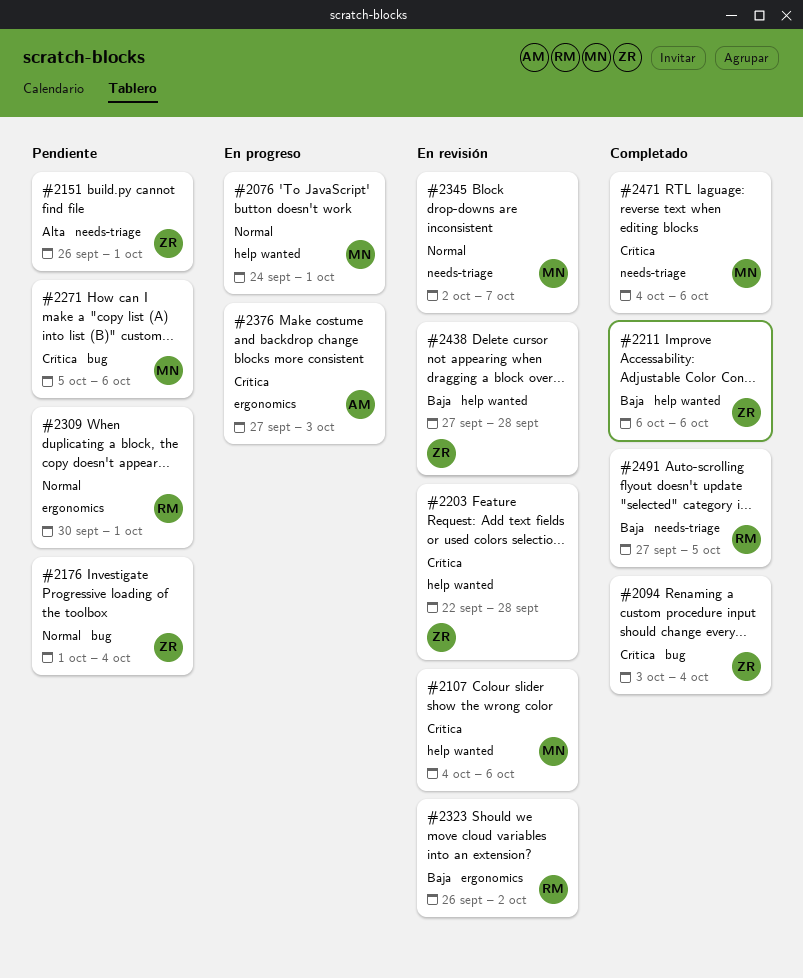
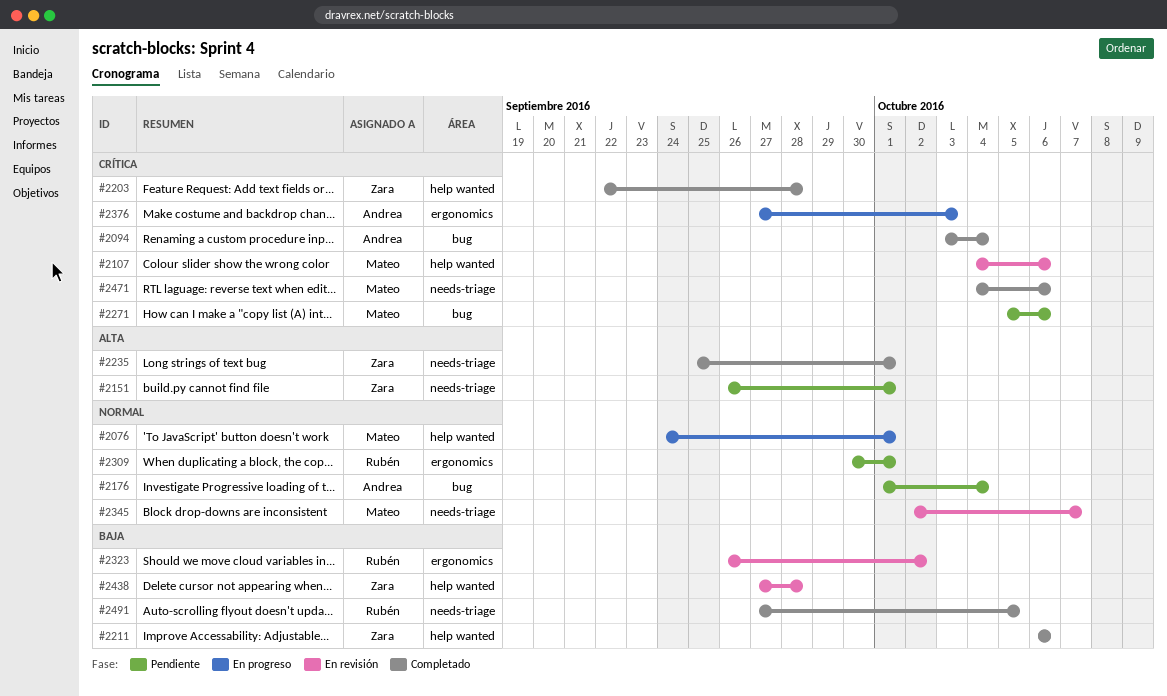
#2094, owner: Zara -> Andrea
#2176, owner: Zara -> Andrea
#2203, status: En revisión -> Completado
#2235: none -> present

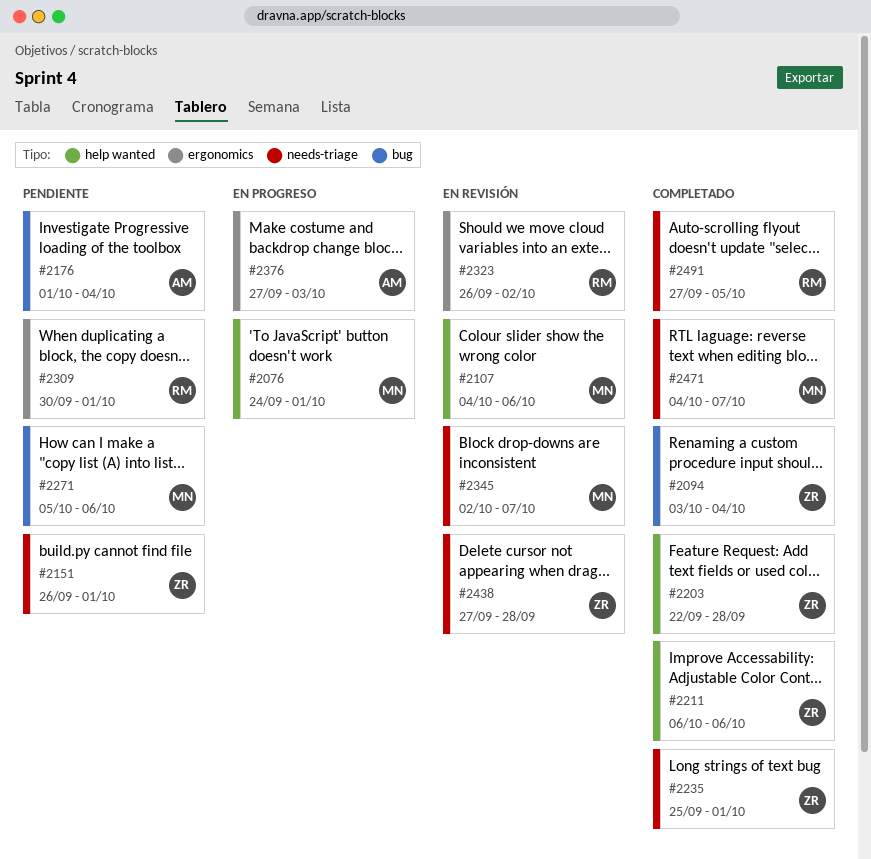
#2094, owner: Andrea -> Zara
#2438, label: help wanted -> needs-triage
#2471, due: Oct 6 -> Oct 7

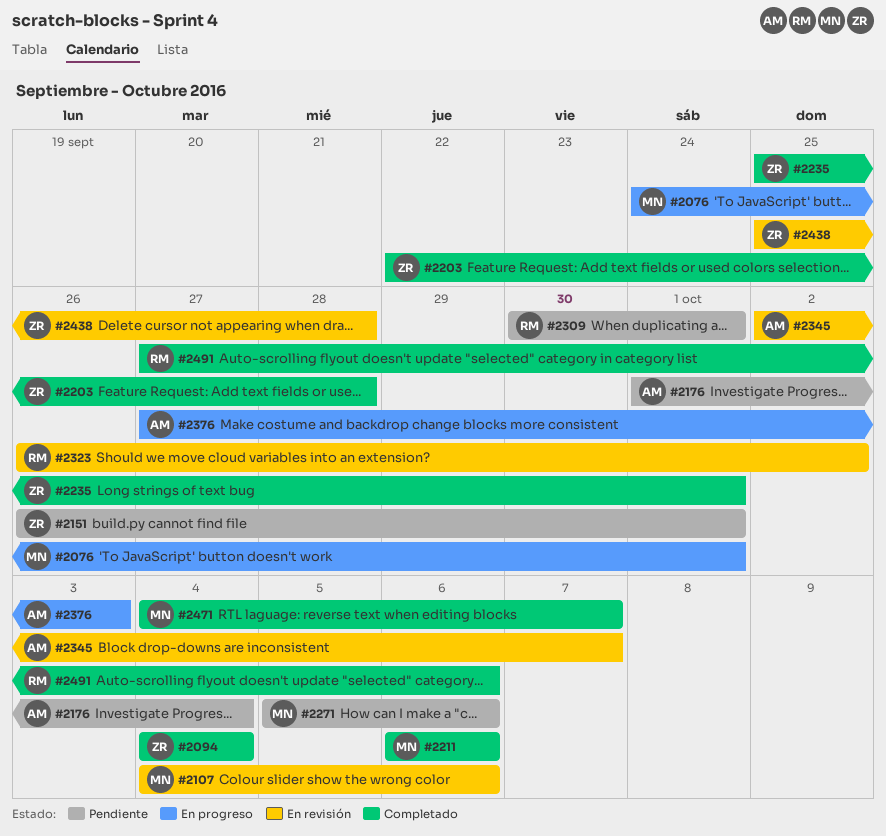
#2094, start: Oct 3 -> Oct 4
#2211, owner: ZR -> MN
#2345, owner: MN -> AM
#2438, start: Sep 27 -> Sep 25
#2491, due: Oct 5 -> Oct 6

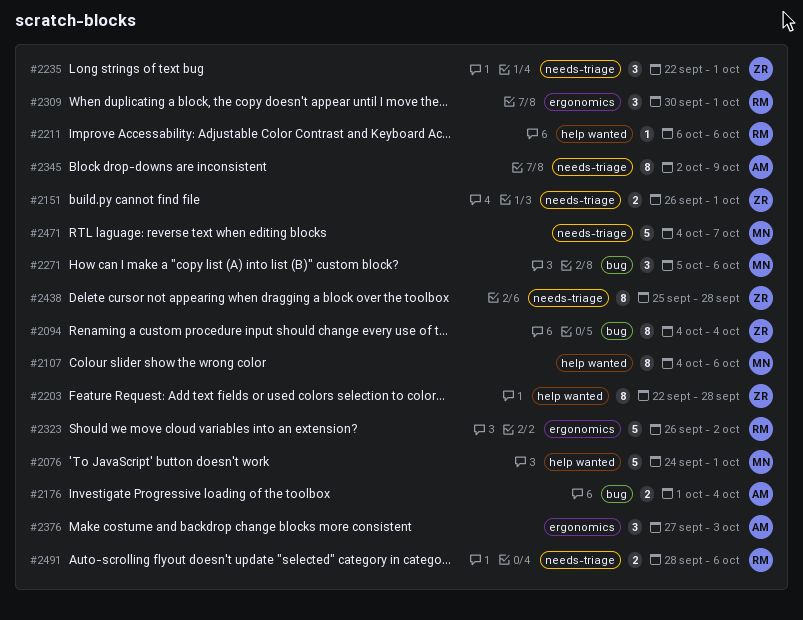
#2211, owner: MN -> RM
#2235, start: Sep 25 -> Sep 22
#2345, due: Oct 7 -> Oct 9
#2491, start: Sep 27 -> Sep 28

